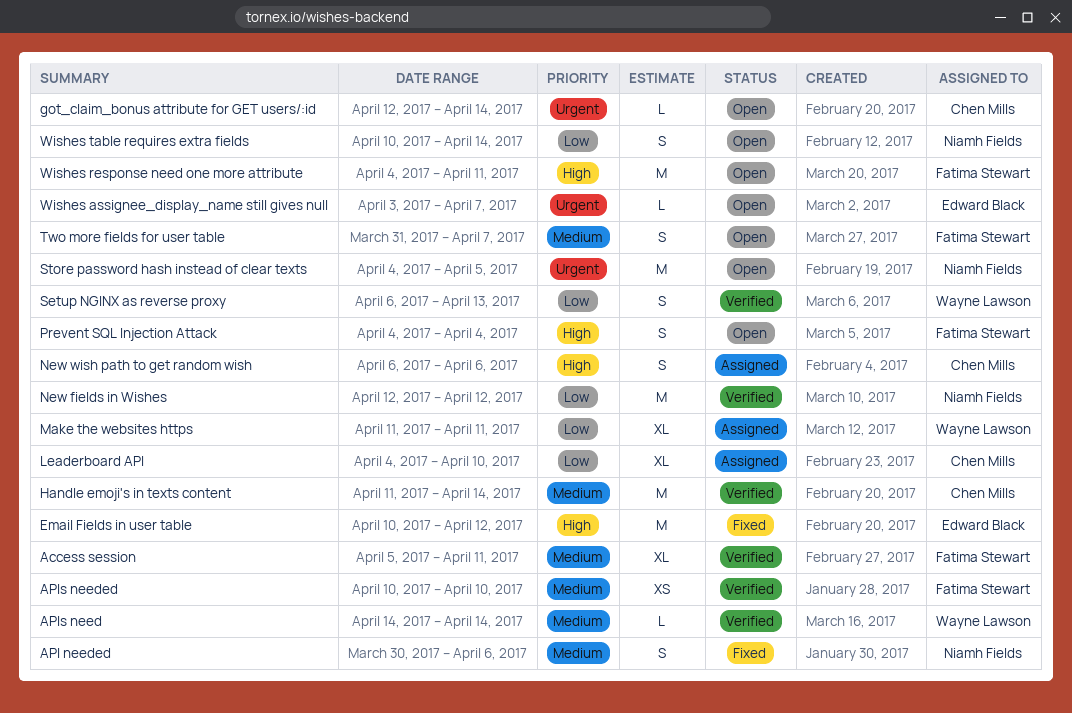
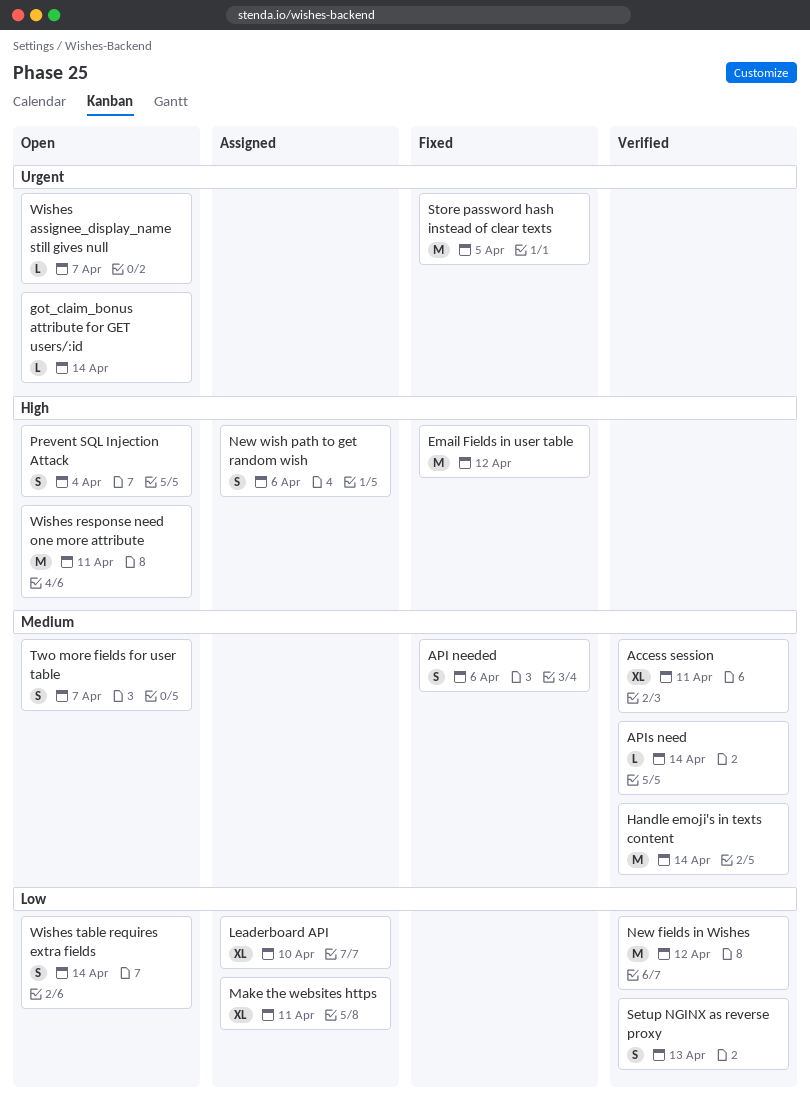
APIs needed: present -> none
Store password hash instead of clear texts, status: Open -> Fixed

